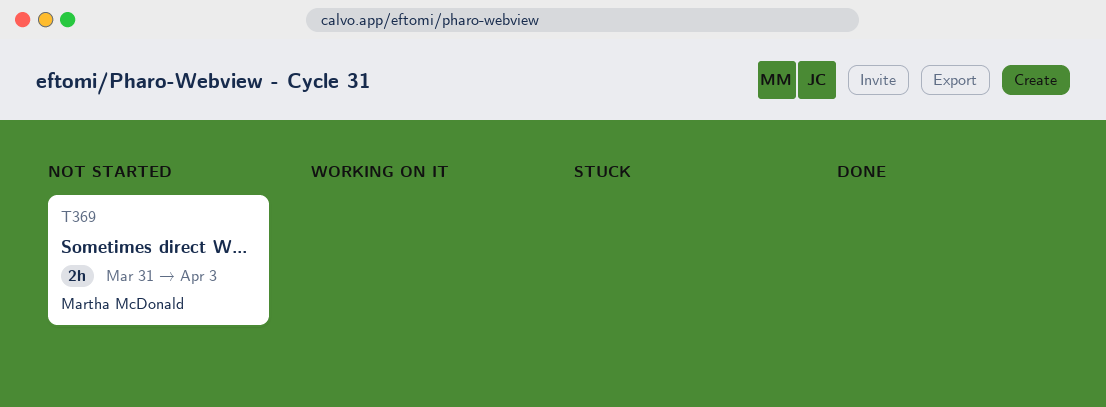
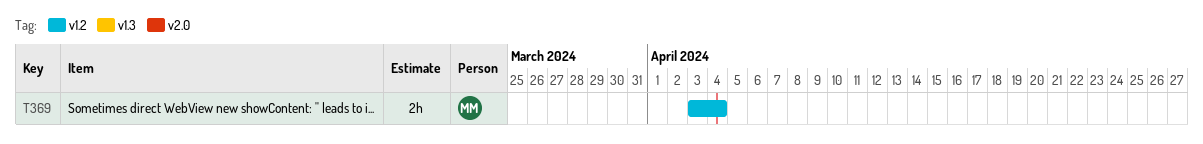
T369, start: Mar 31 -> Apr 3
T369, due: Apr 3 -> Apr 4

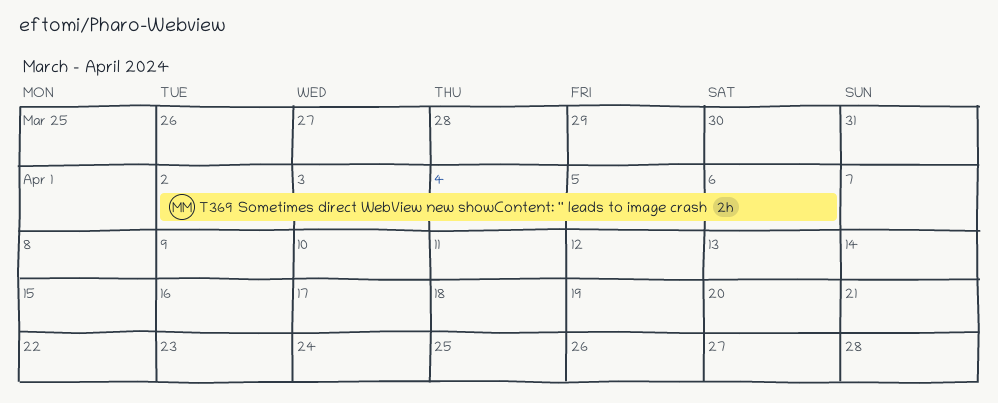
T369, start: Apr 3 -> Apr 2
T369, due: Apr 4 -> Apr 6

